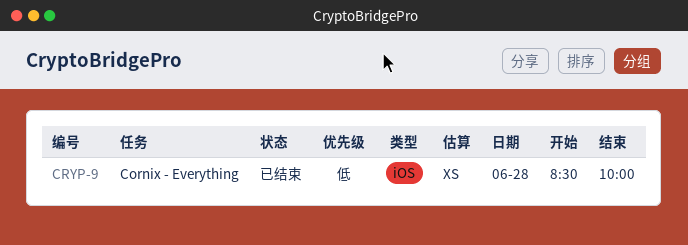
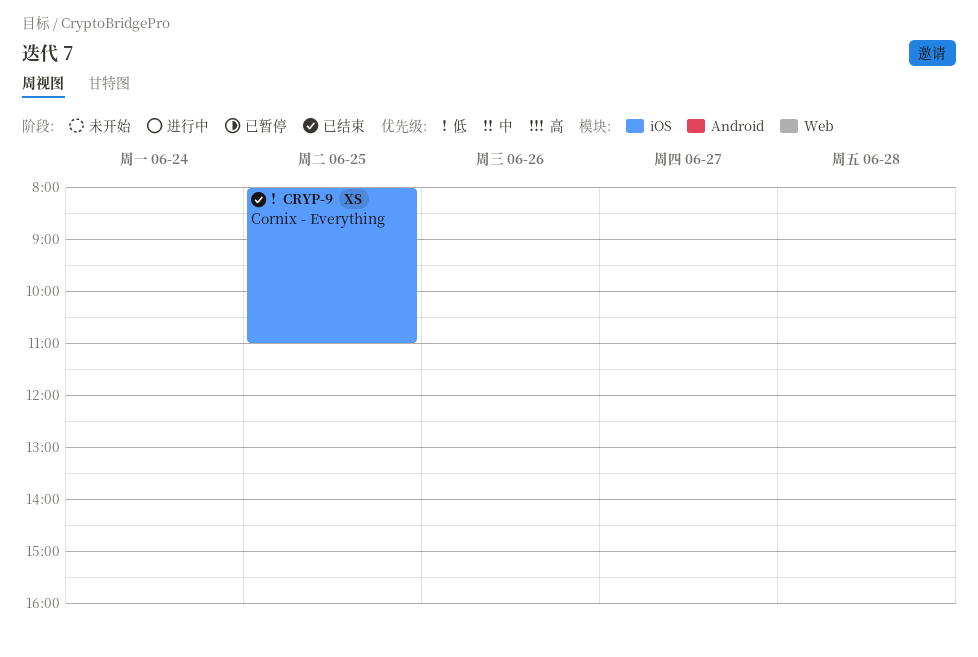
CRYP-9, day: Jun 28 -> Jun 25
CRYP-9, begins: 08:30 -> 08:00
CRYP-9, ends: 10:00 -> 11:00

